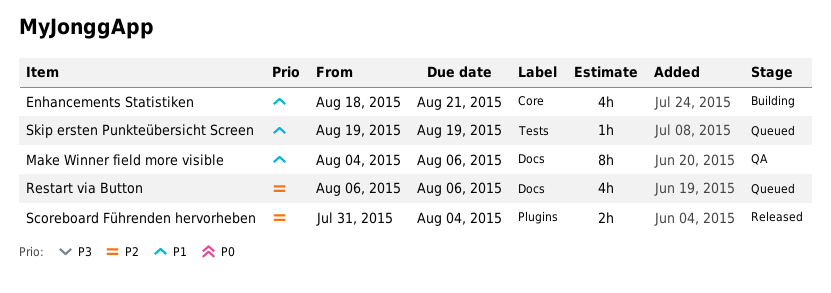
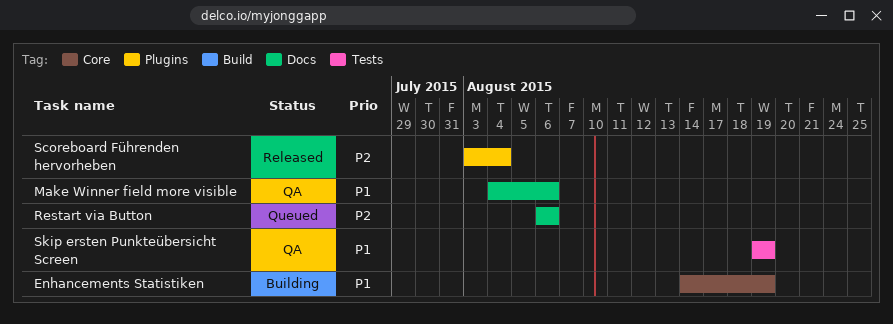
Enhancements Statistiken, start: Aug 18 -> Aug 14
Enhancements Statistiken, due: Aug 21 -> Aug 19
Scoreboard Führenden hervorheben, start: Jul 31 -> Aug 3
Skip ersten Punkteübersicht Screen, status: Queued -> QA

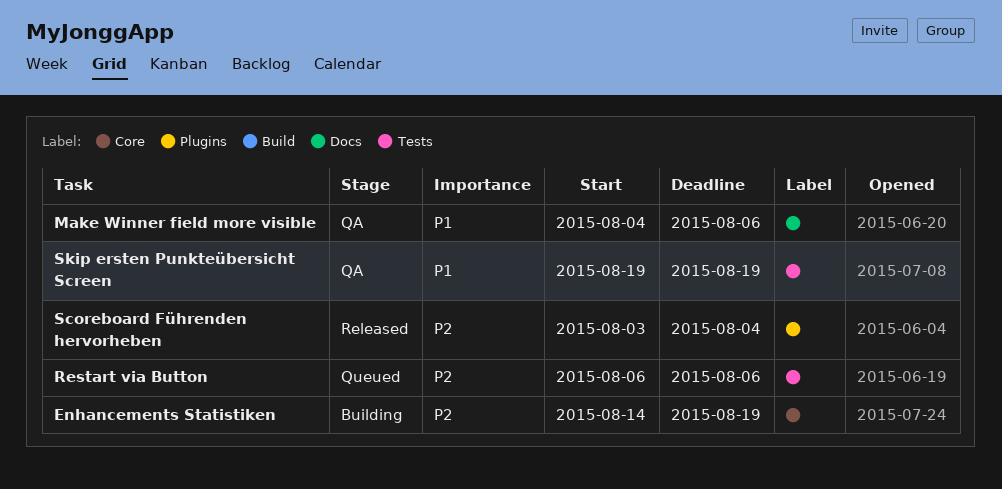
Enhancements Statistiken, priority: P1 -> P2
Restart via Button, label: Docs -> Tests

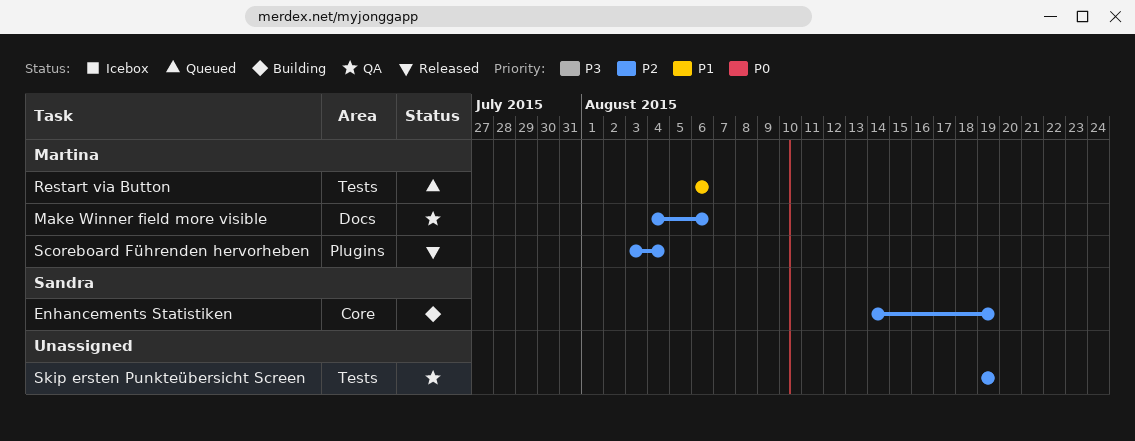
Make Winner field more visible, priority: P1 -> P2
Restart via Button, priority: P2 -> P1
Skip ersten Punkteübersicht Screen, priority: P1 -> P2

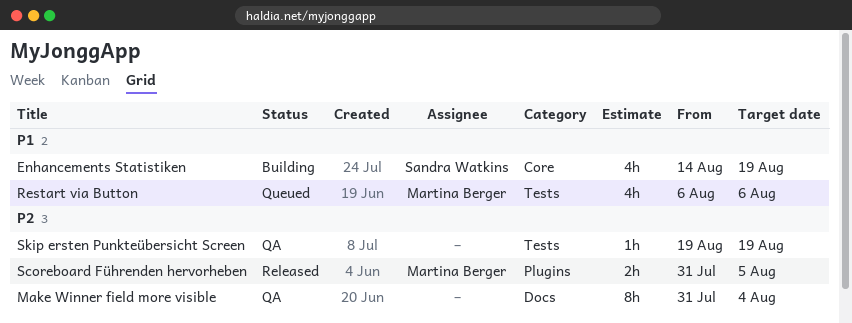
Enhancements Statistiken, priority: P2 -> P1
Make Winner field more visible, owner: Martina Berger -> none
Make Winner field more visible, start: Aug 4 -> Jul 31
Make Winner field more visible, due: Aug 6 -> Aug 4
Scoreboard Führenden hervorheben, start: Aug 3 -> Jul 31
Scoreboard Führenden hervorheben, due: Aug 4 -> Aug 5

